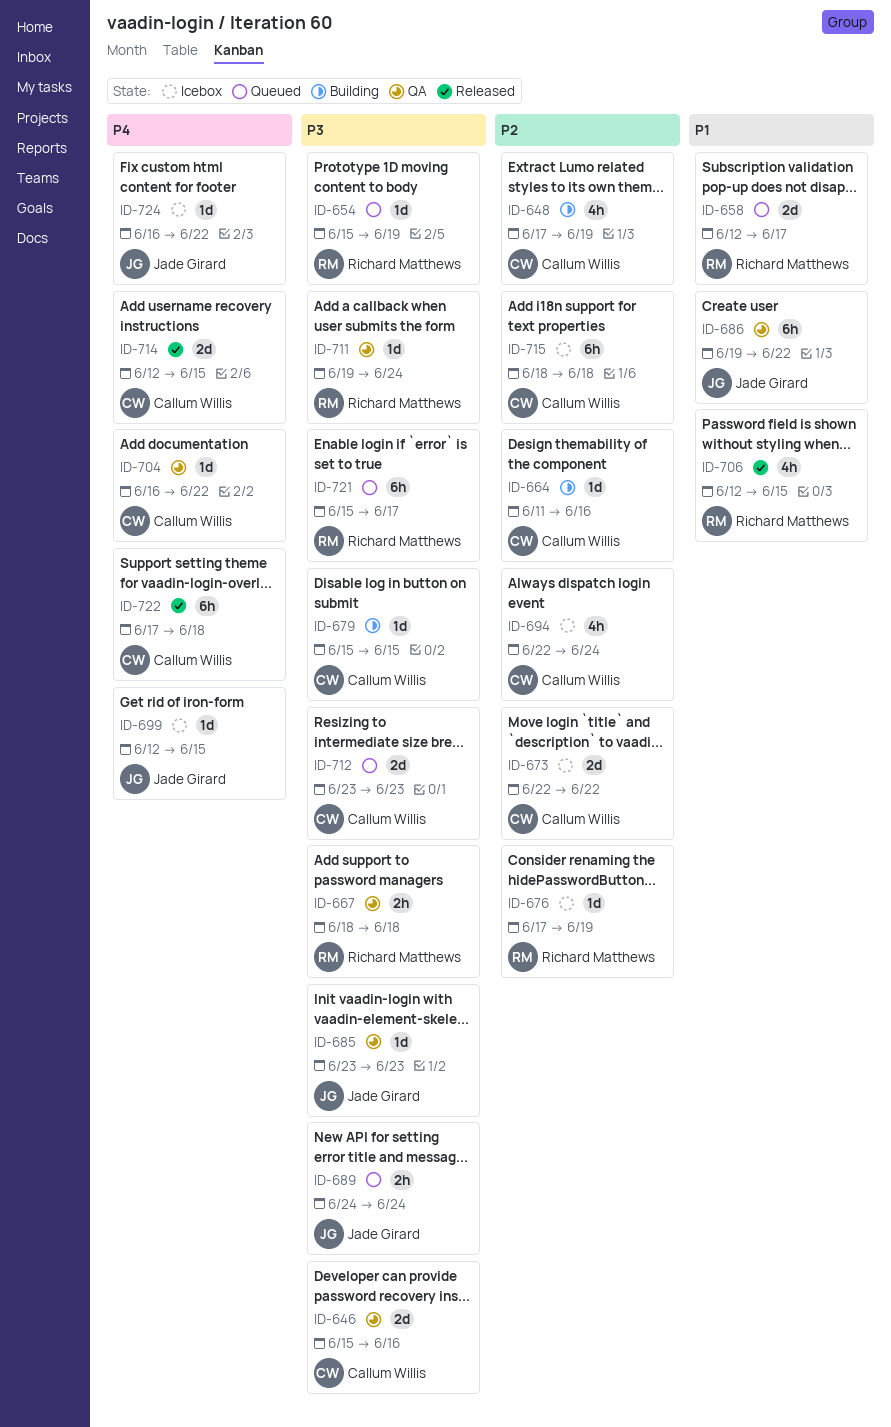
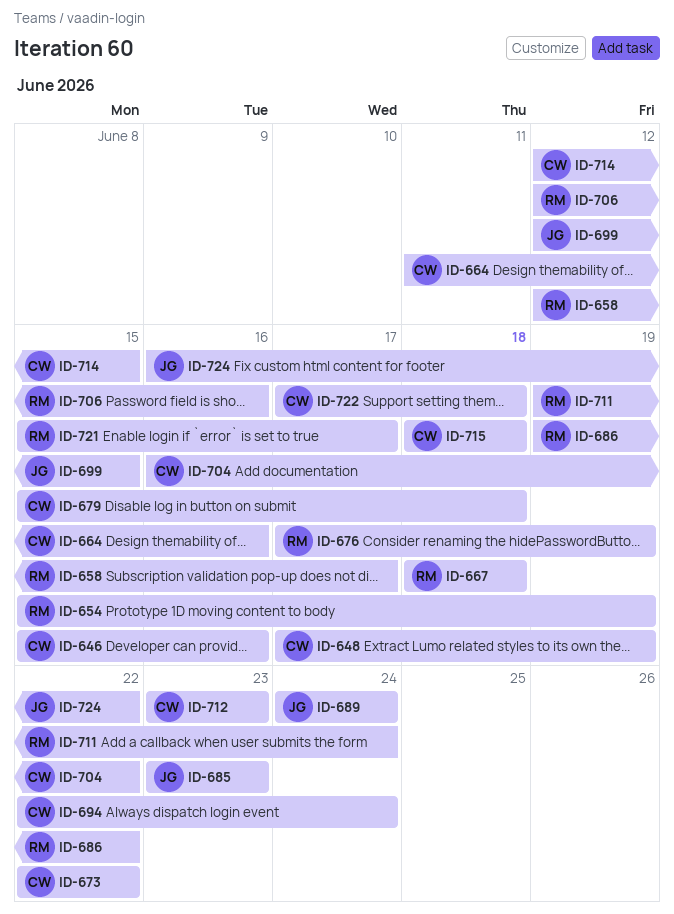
ID-679, due: Jun 15 -> Jun 18
ID-686, owner: Jade Girard -> Richard Matthews
ID-706, due: Jun 15 -> Jun 16

